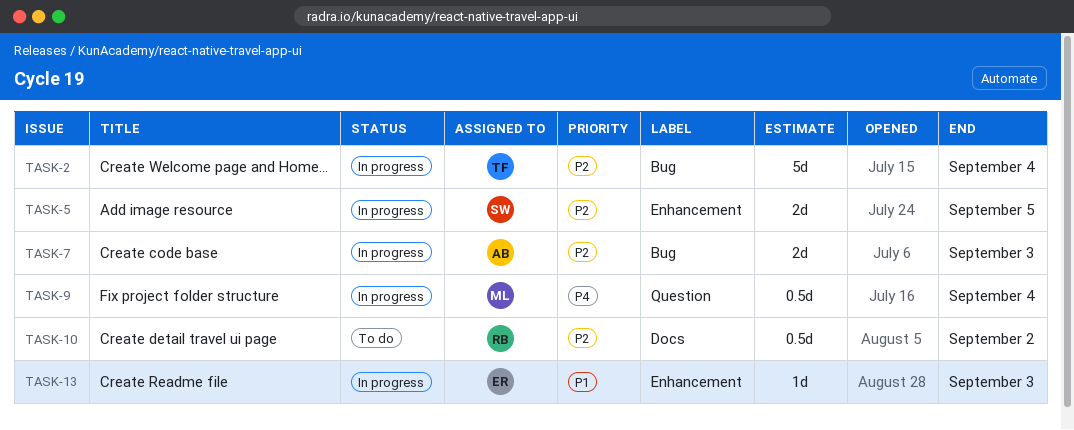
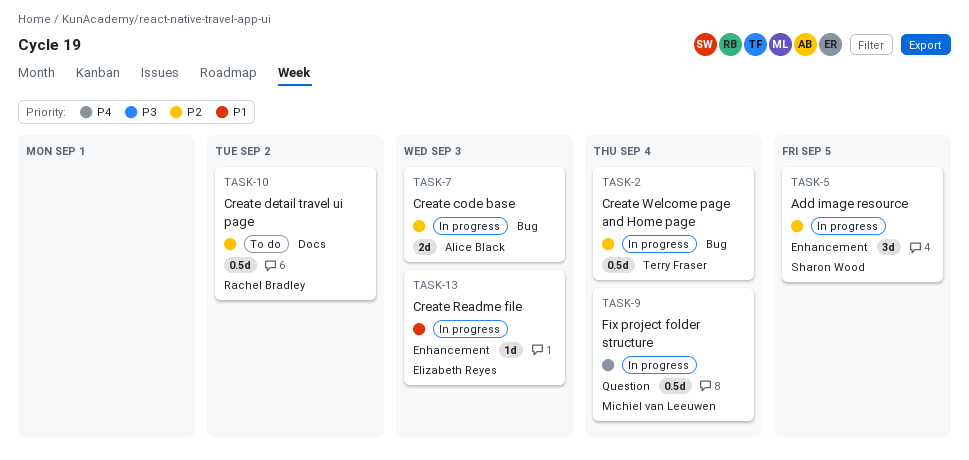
TASK-2, estimate: 5d -> 0.5d
TASK-5, estimate: 2d -> 3d

